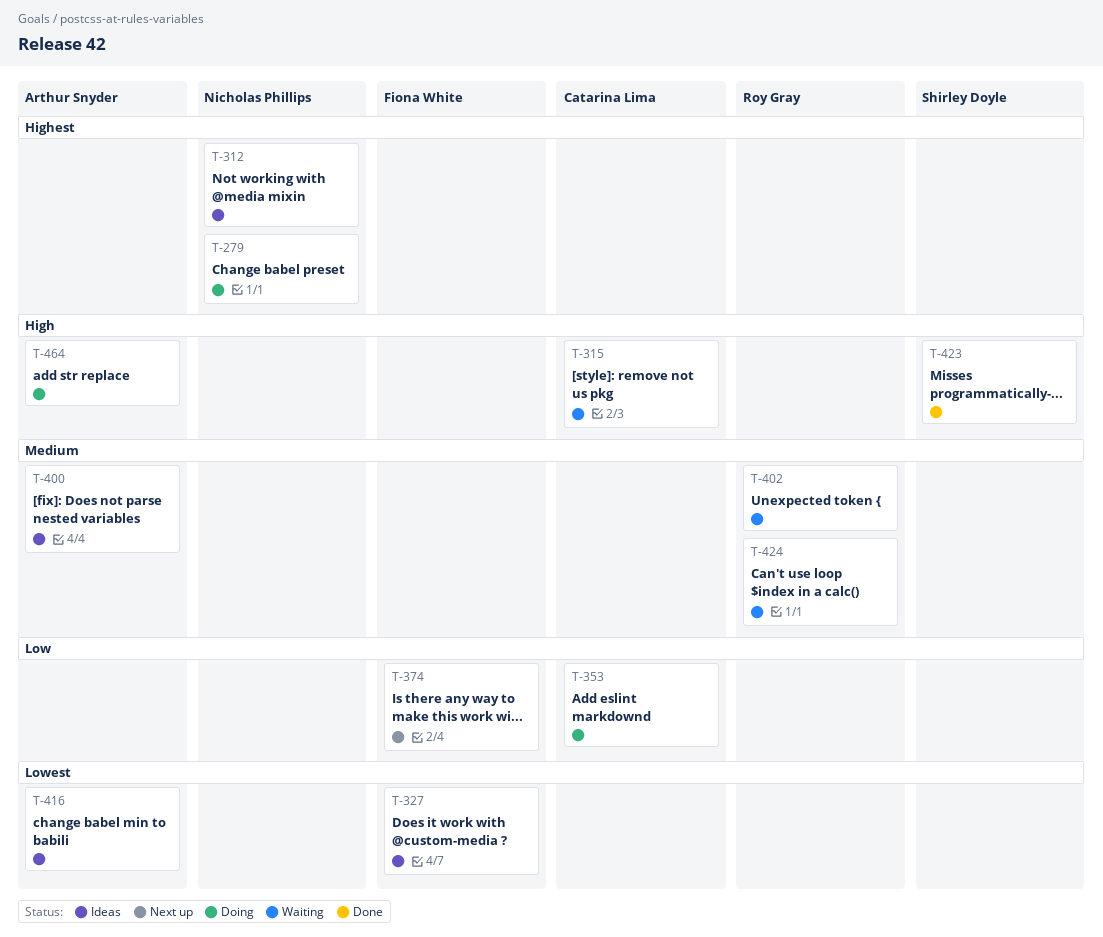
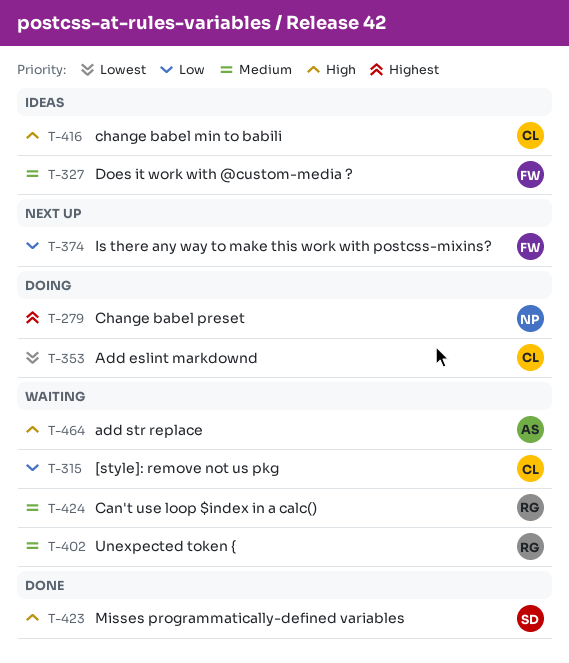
T-312: present -> none
T-315, priority: High -> Low
T-327, priority: Lowest -> Medium
T-353, priority: Low -> Lowest
T-400: present -> none
T-416, owner: Arthur Snyder -> Catarina Lima
T-416, priority: Lowest -> High
T-464, status: Doing -> Waiting

